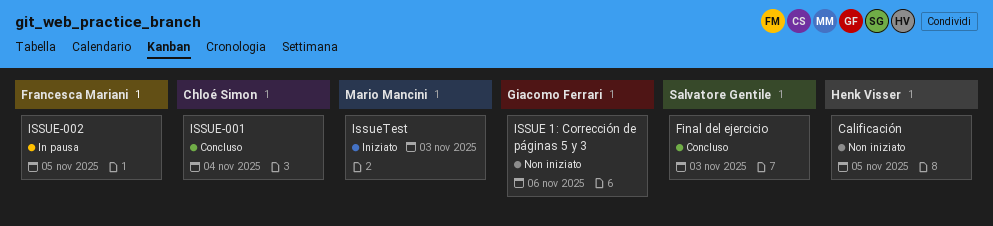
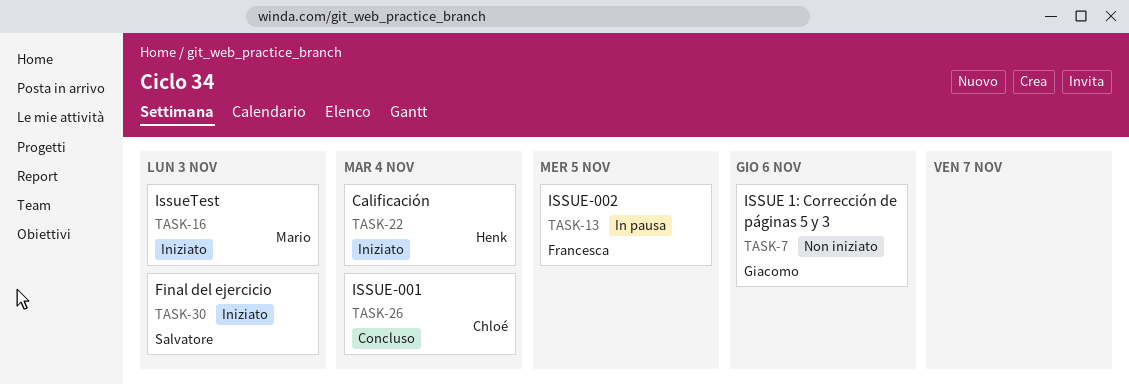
Calificación, status: Non iniziato -> Iniziato
Calificación, due: Nov 5 -> Nov 4
Final del ejercicio, status: Concluso -> Iniziato

